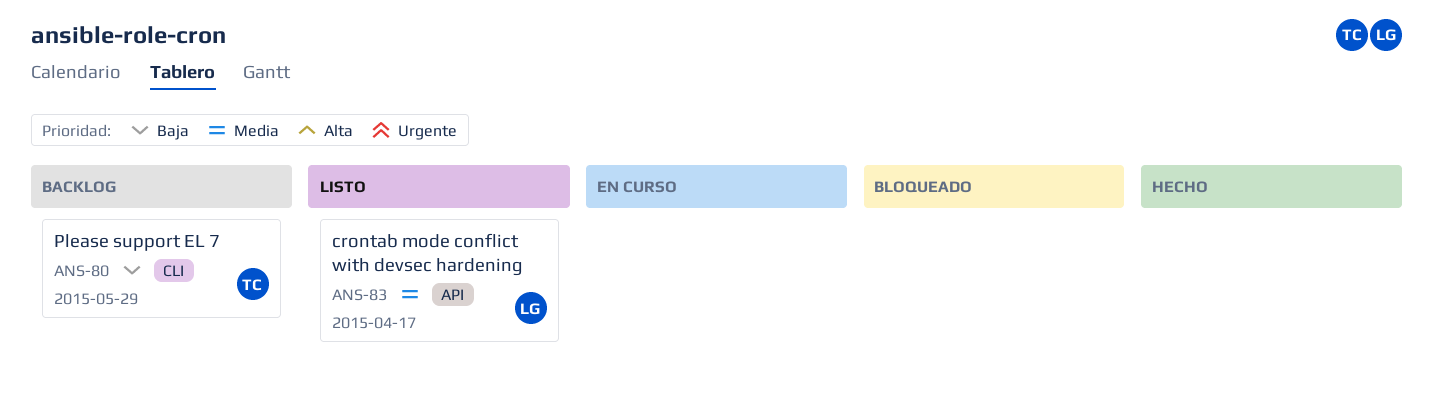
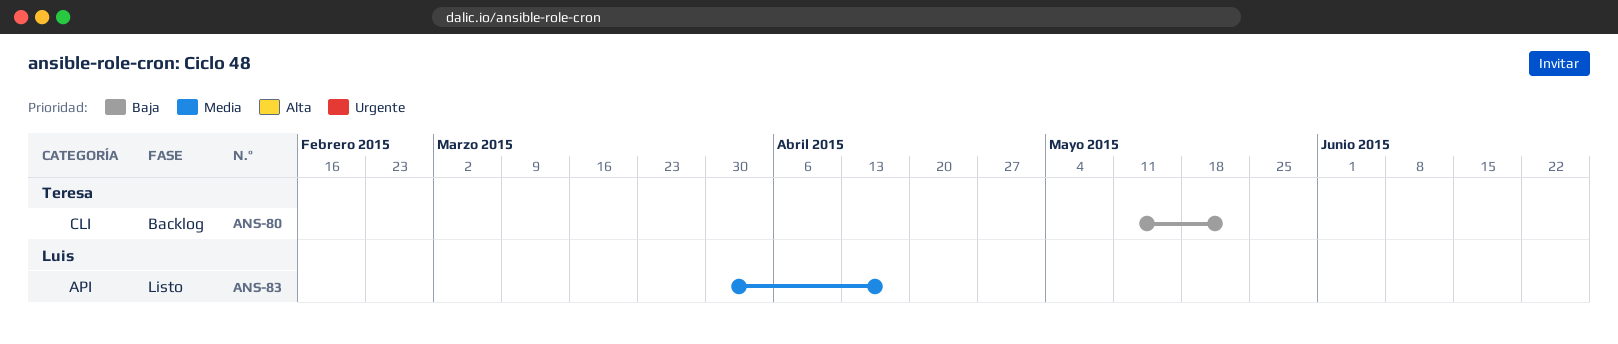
ANS-80, due: May 29 -> May 22

